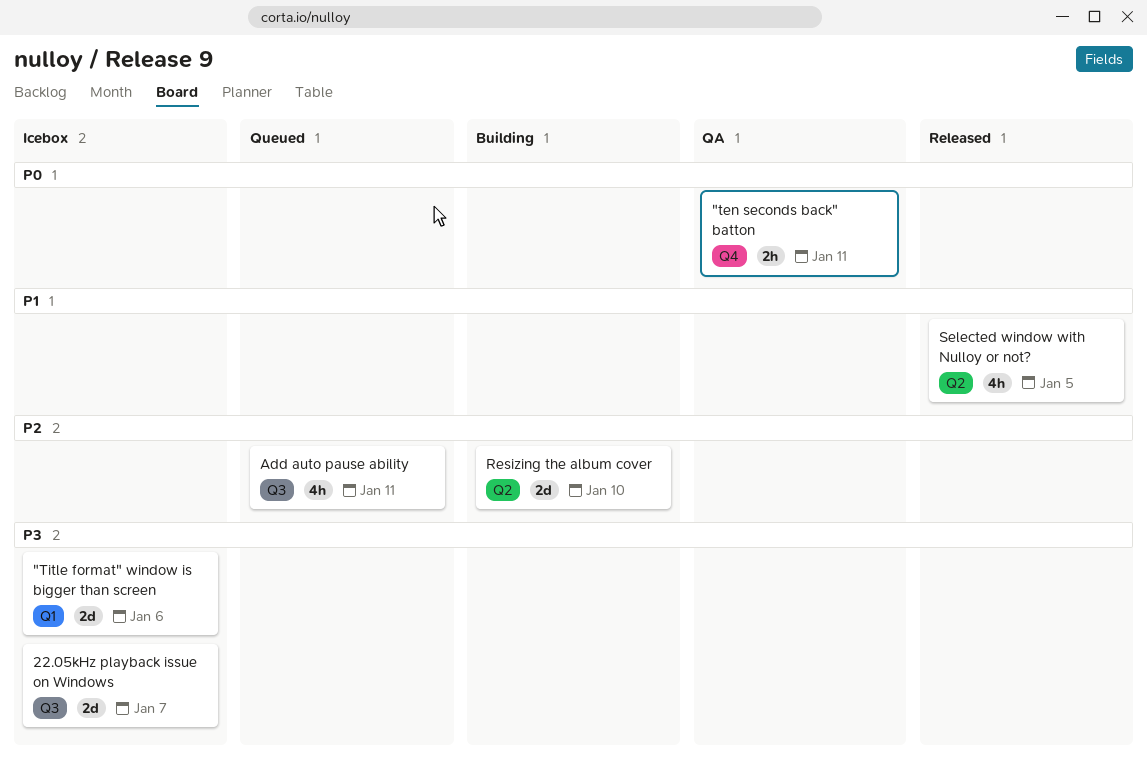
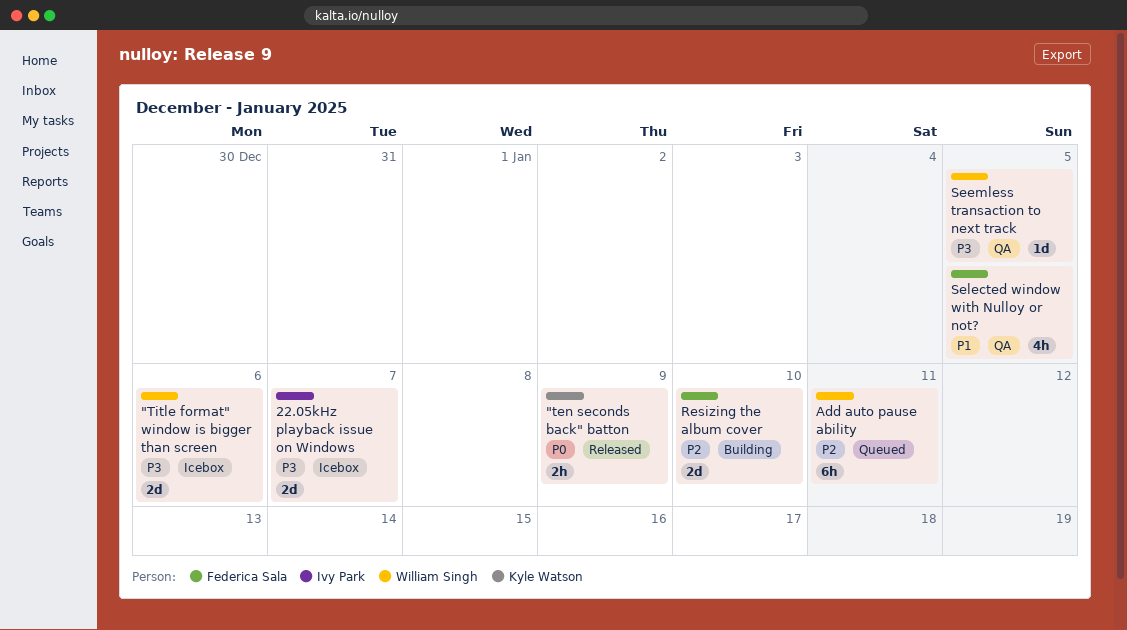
"ten seconds back" batton, status: QA -> Released
"ten seconds back" batton, due: Jan 11 -> Jan 9
Add auto pause ability, estimate: 4h -> 6h
Seemless transaction to next track: none -> present
Selected window with Nulloy or not?, status: Released -> QA

